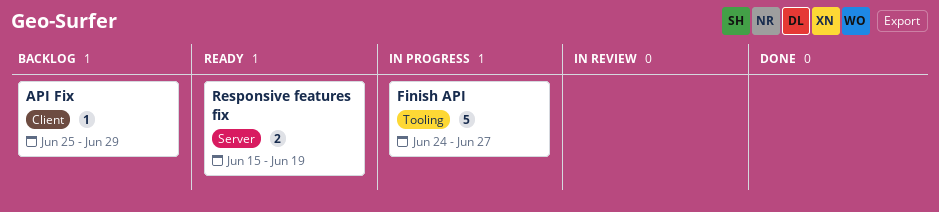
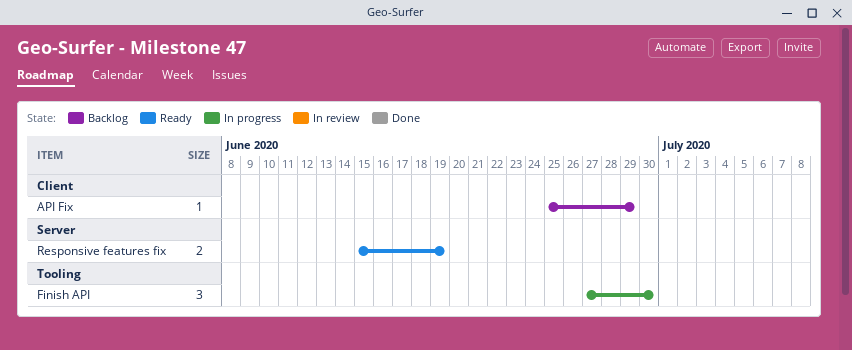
Finish API, estimate: 5 -> 3
Finish API, start: Jun 24 -> Jun 27
Finish API, due: Jun 27 -> Jun 30

